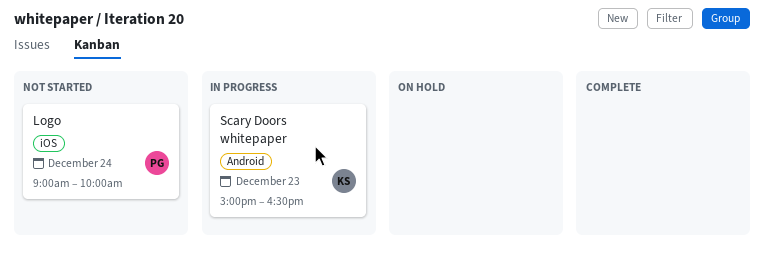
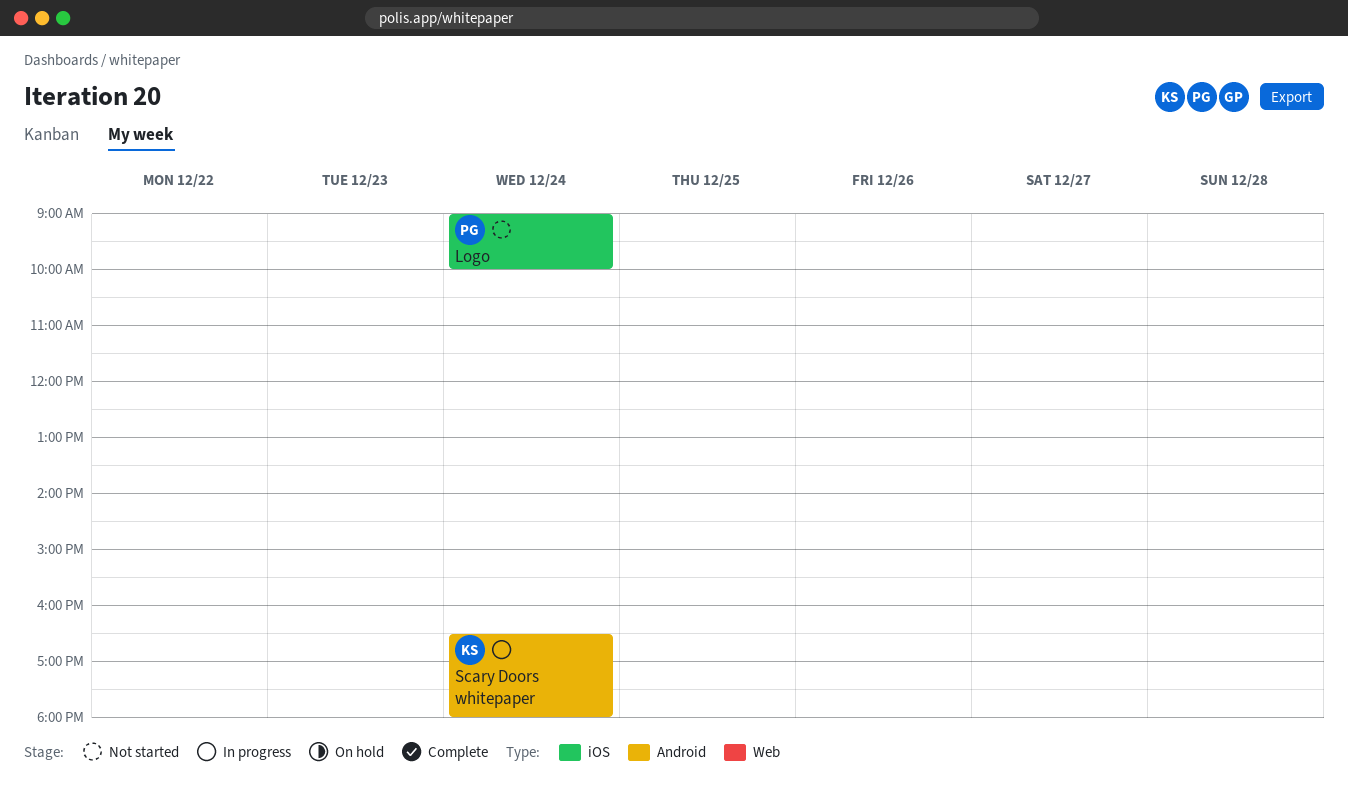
Scary Doors whitepaper, day: Dec 23 -> Dec 24
Scary Doors whitepaper, begins: 15:00 -> 16:30
Scary Doors whitepaper, ends: 16:30 -> 18:00

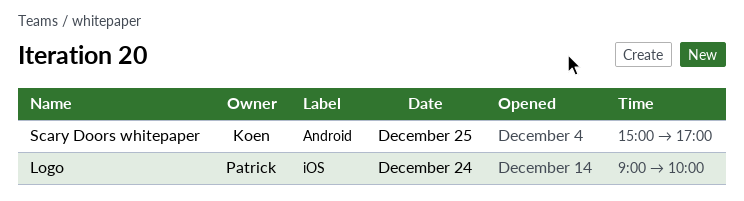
Scary Doors whitepaper, day: Dec 24 -> Dec 25
Scary Doors whitepaper, begins: 16:30 -> 15:00
Scary Doors whitepaper, ends: 18:00 -> 17:00

